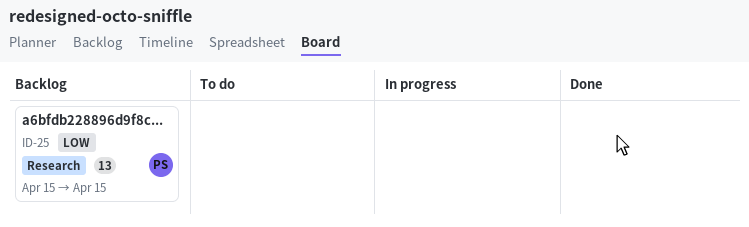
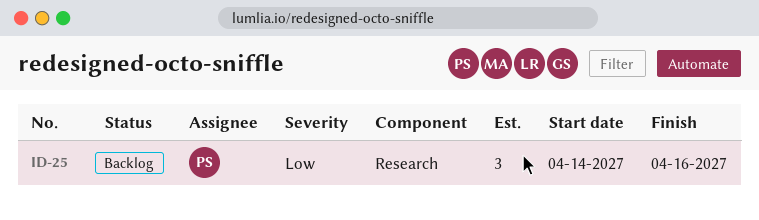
ID-25, estimate: 13 -> 3
ID-25, start: Apr 15 -> Apr 14
ID-25, due: Apr 15 -> Apr 16

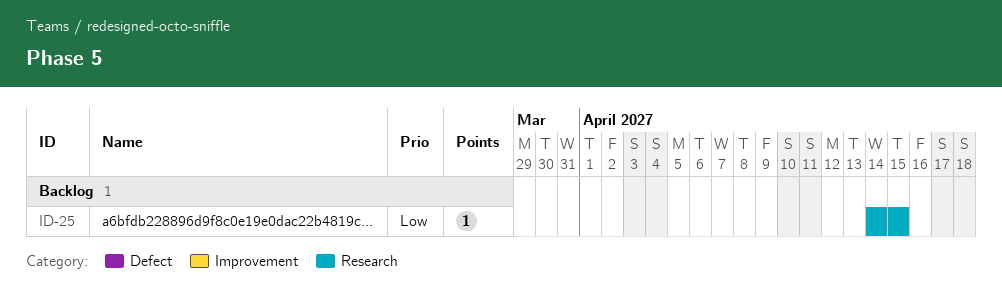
ID-25, estimate: 3 -> 1
ID-25, due: Apr 16 -> Apr 15

